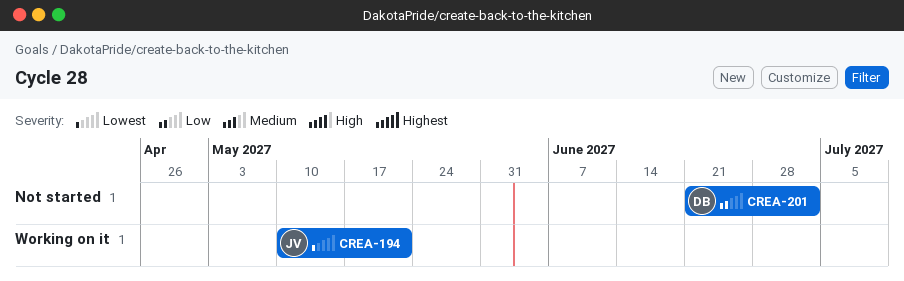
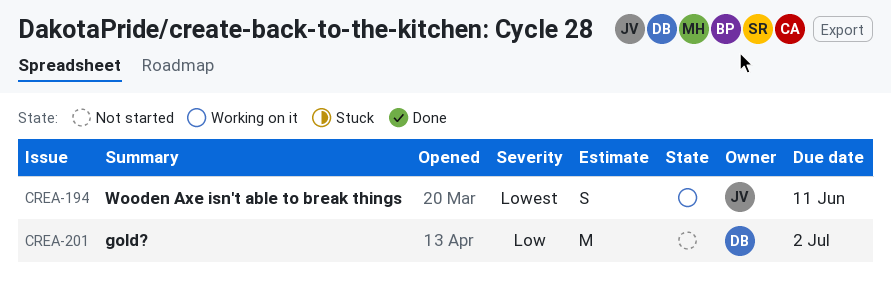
CREA-194, due: May 21 -> Jun 11

